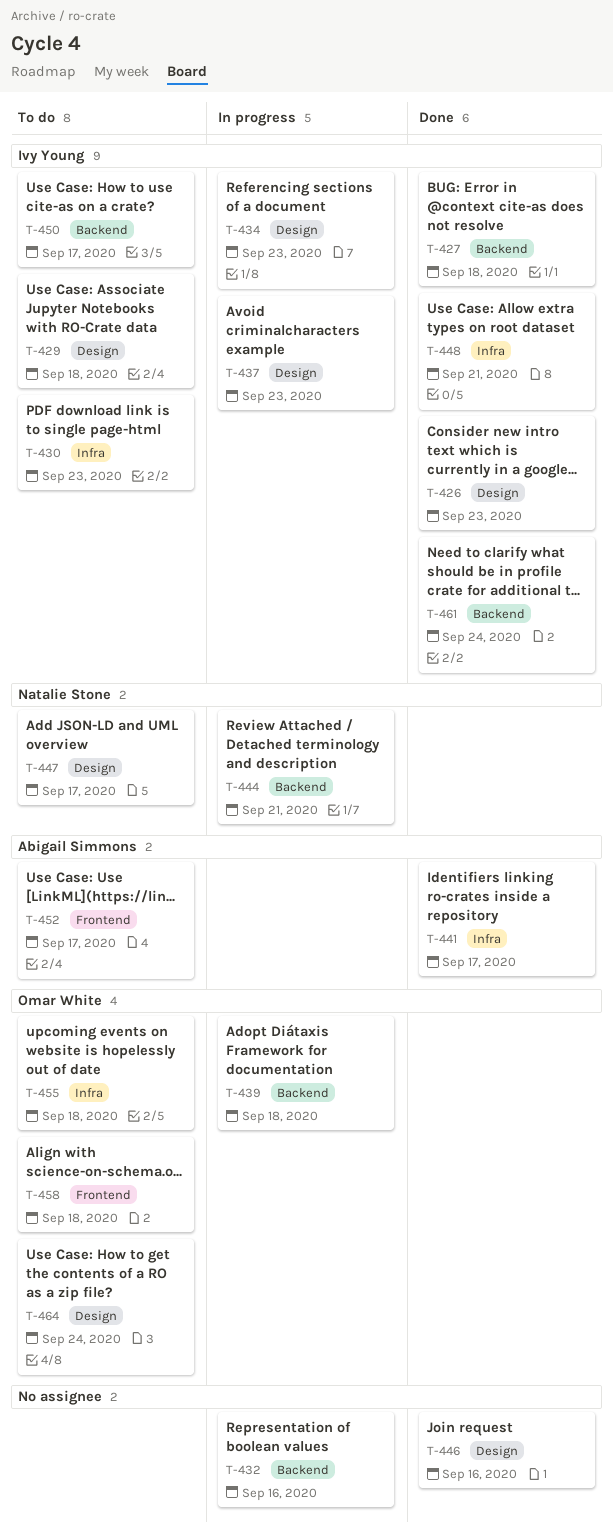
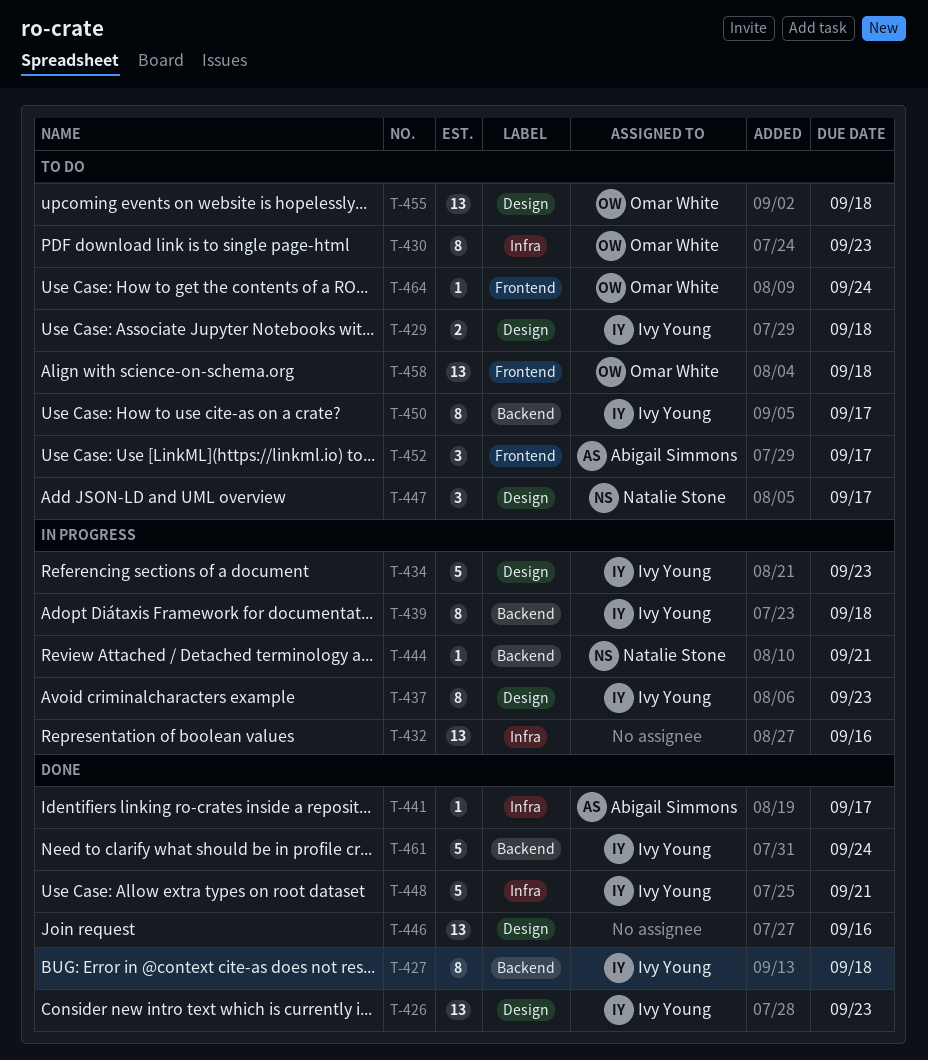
T-430, owner: Ivy Young -> Omar White
T-432, label: Backend -> Infra
T-439, owner: Omar White -> Ivy Young
T-455, label: Infra -> Design
T-464, label: Design -> Frontend

